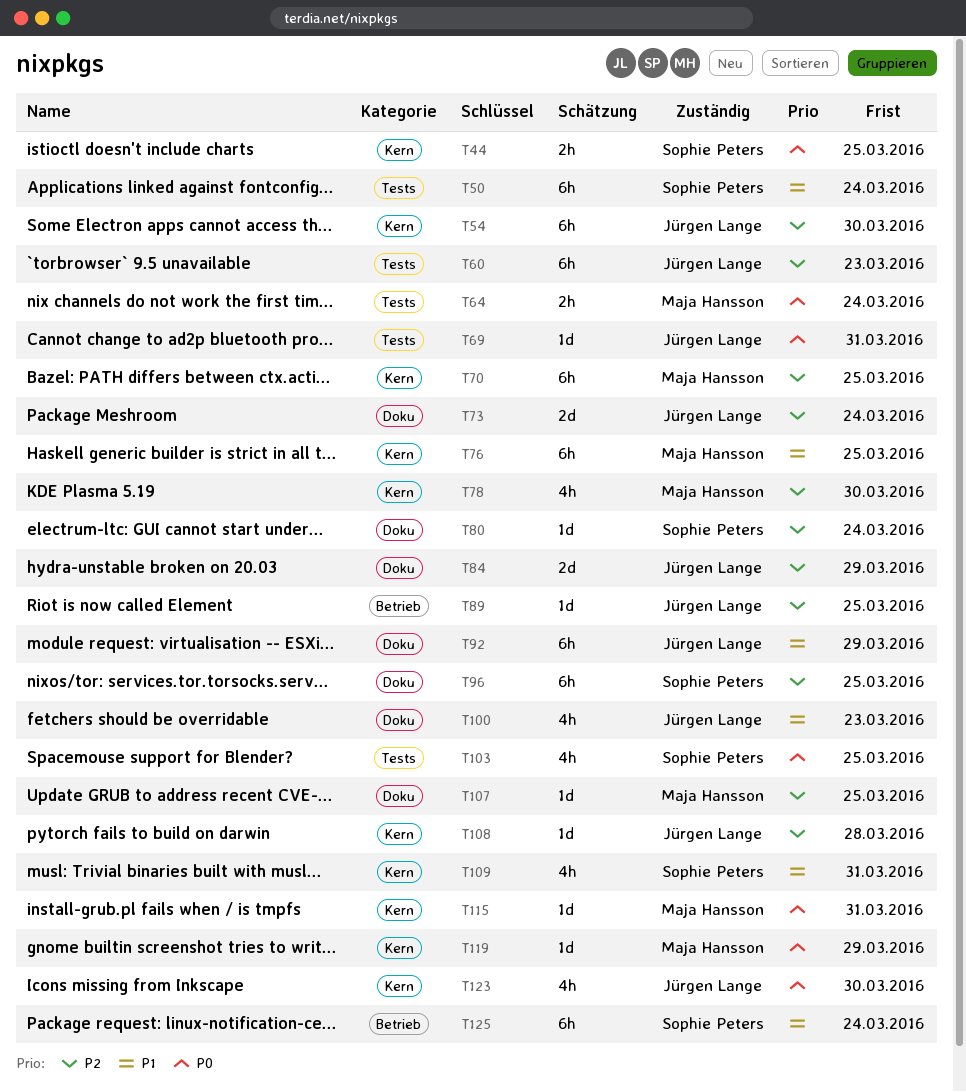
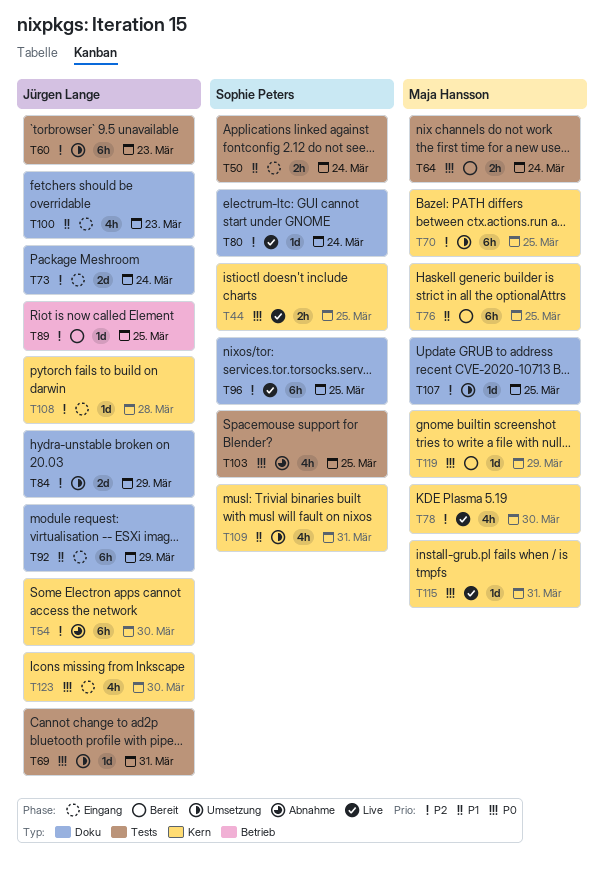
T50, estimate: 6h -> 2h
T125: present -> none

